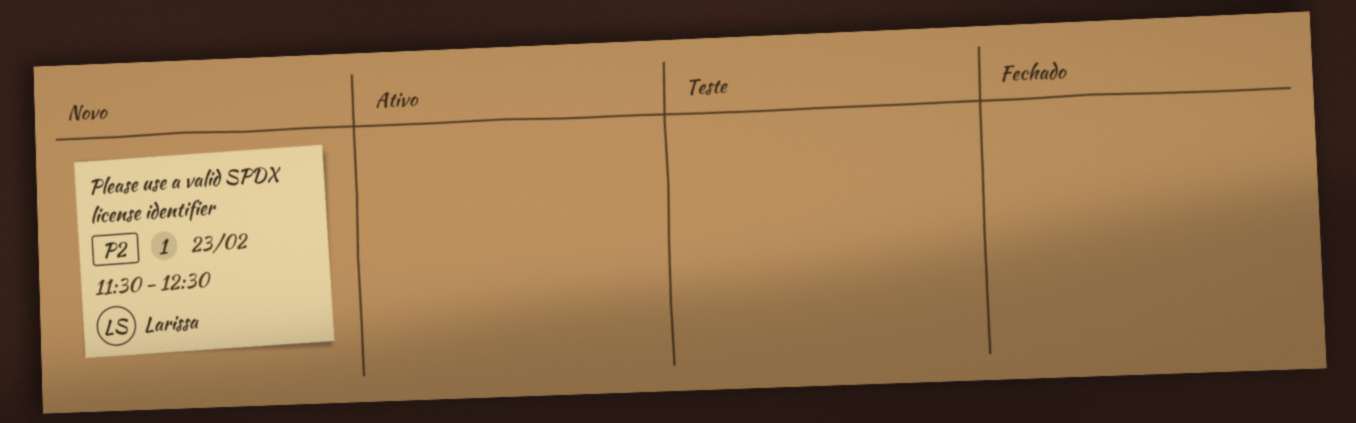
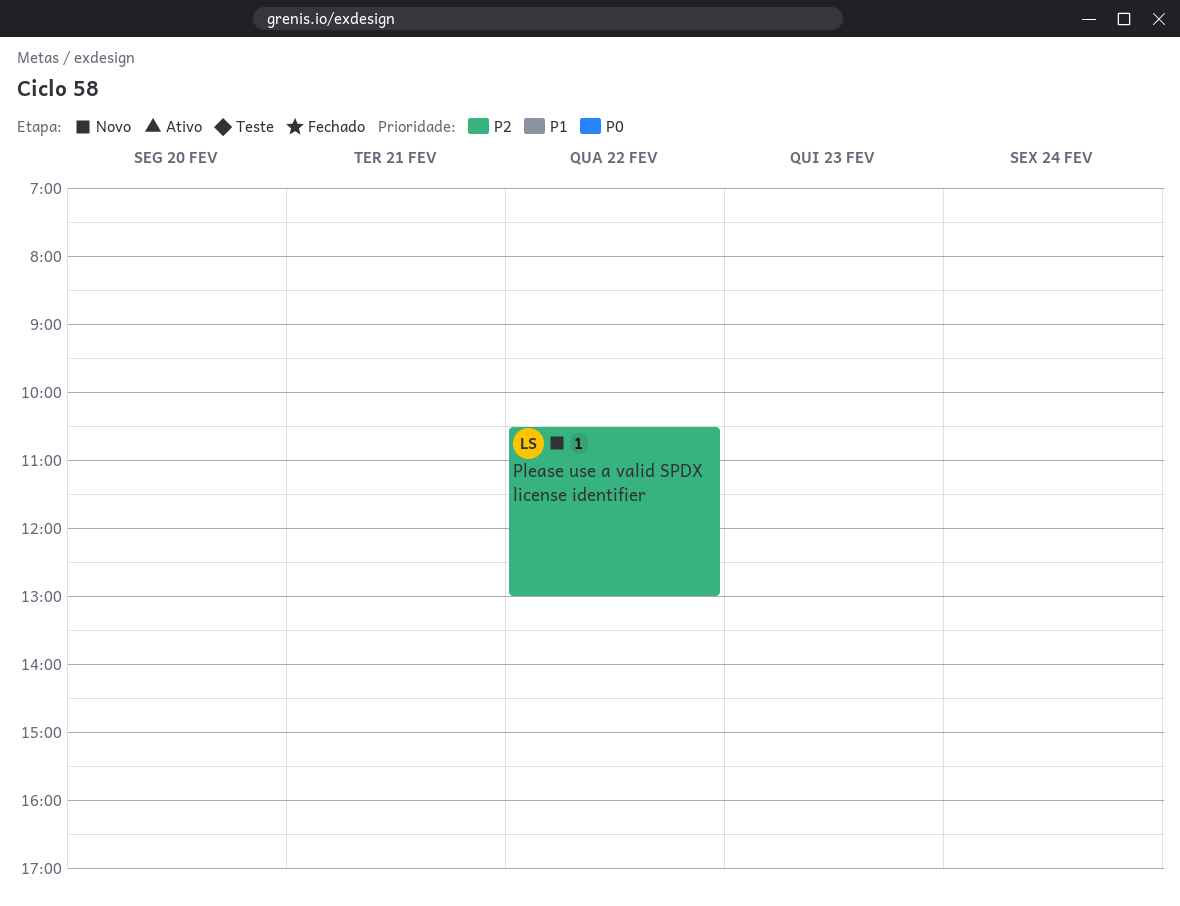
Please use a valid SPDX license identifier, day: Feb 23 -> Feb 22
Please use a valid SPDX license identifier, begins: 11:30 -> 10:30
Please use a valid SPDX license identifier, ends: 12:30 -> 13:00

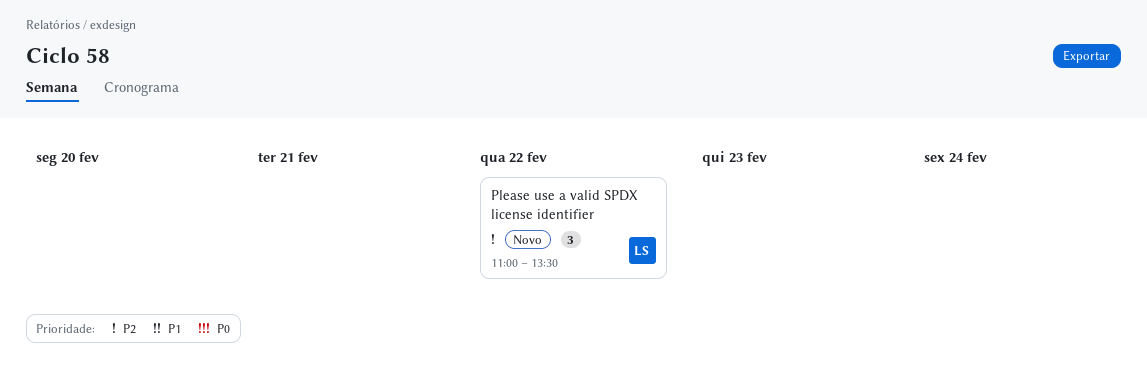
Please use a valid SPDX license identifier, estimate: 1 -> 3
Please use a valid SPDX license identifier, begins: 10:30 -> 11:00
Please use a valid SPDX license identifier, ends: 13:00 -> 13:30

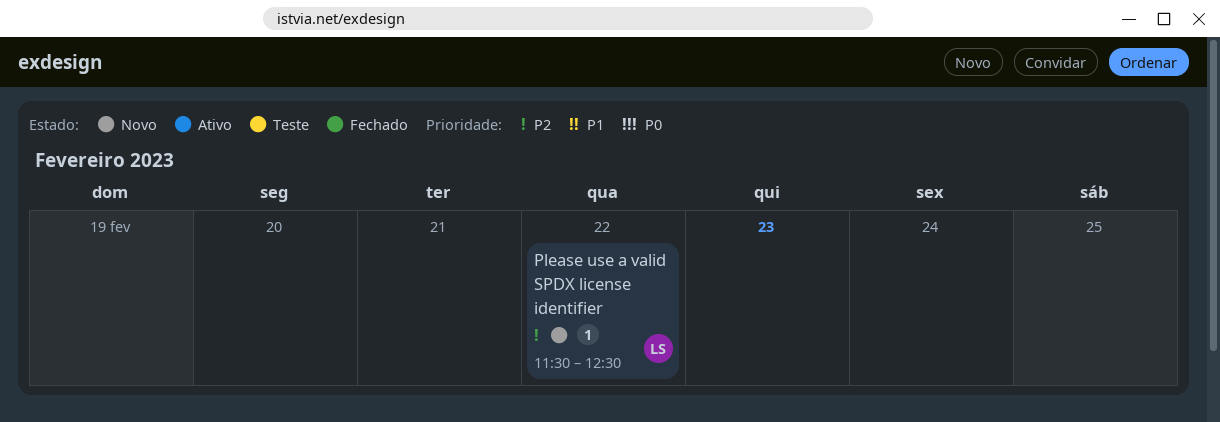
Please use a valid SPDX license identifier, estimate: 3 -> 1
Please use a valid SPDX license identifier, begins: 11:00 -> 11:30
Please use a valid SPDX license identifier, ends: 13:30 -> 12:30

